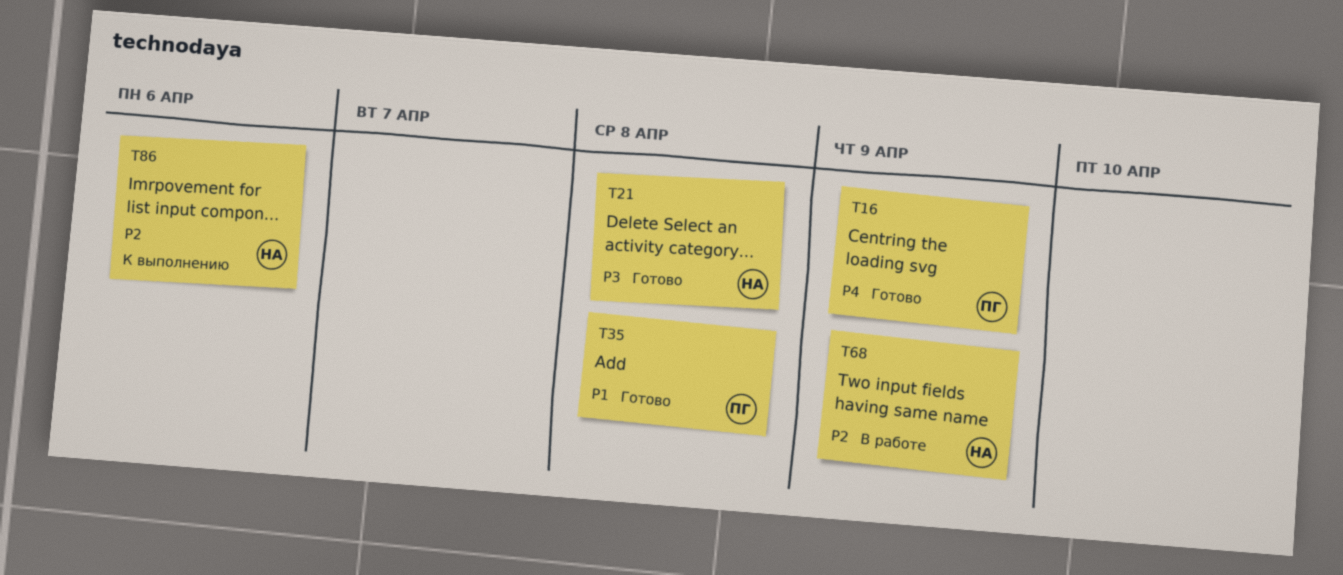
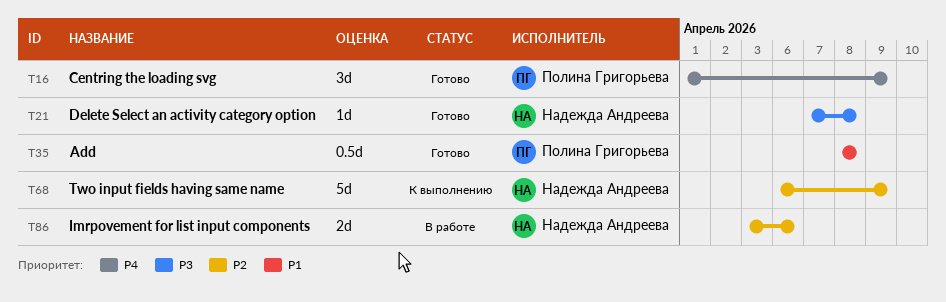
T68, status: В работе -> К выполнению
T86, status: К выполнению -> В работе

